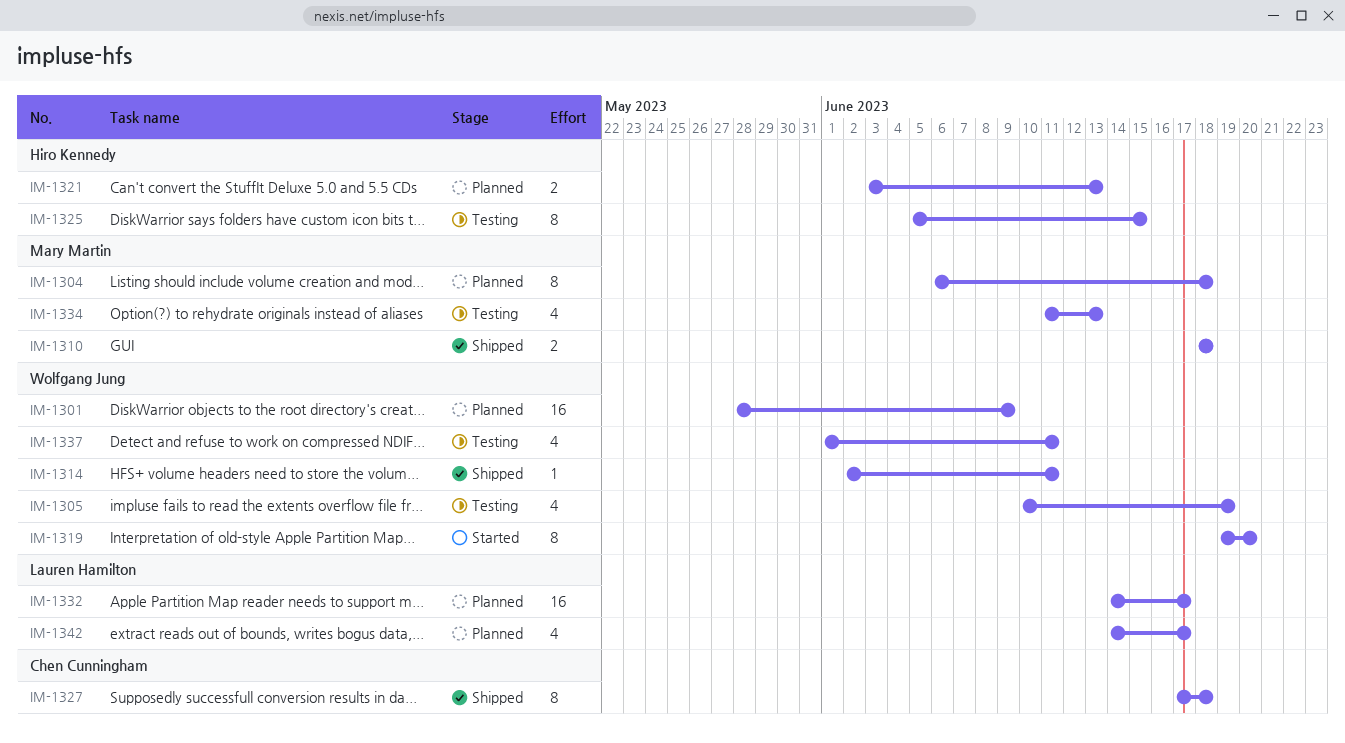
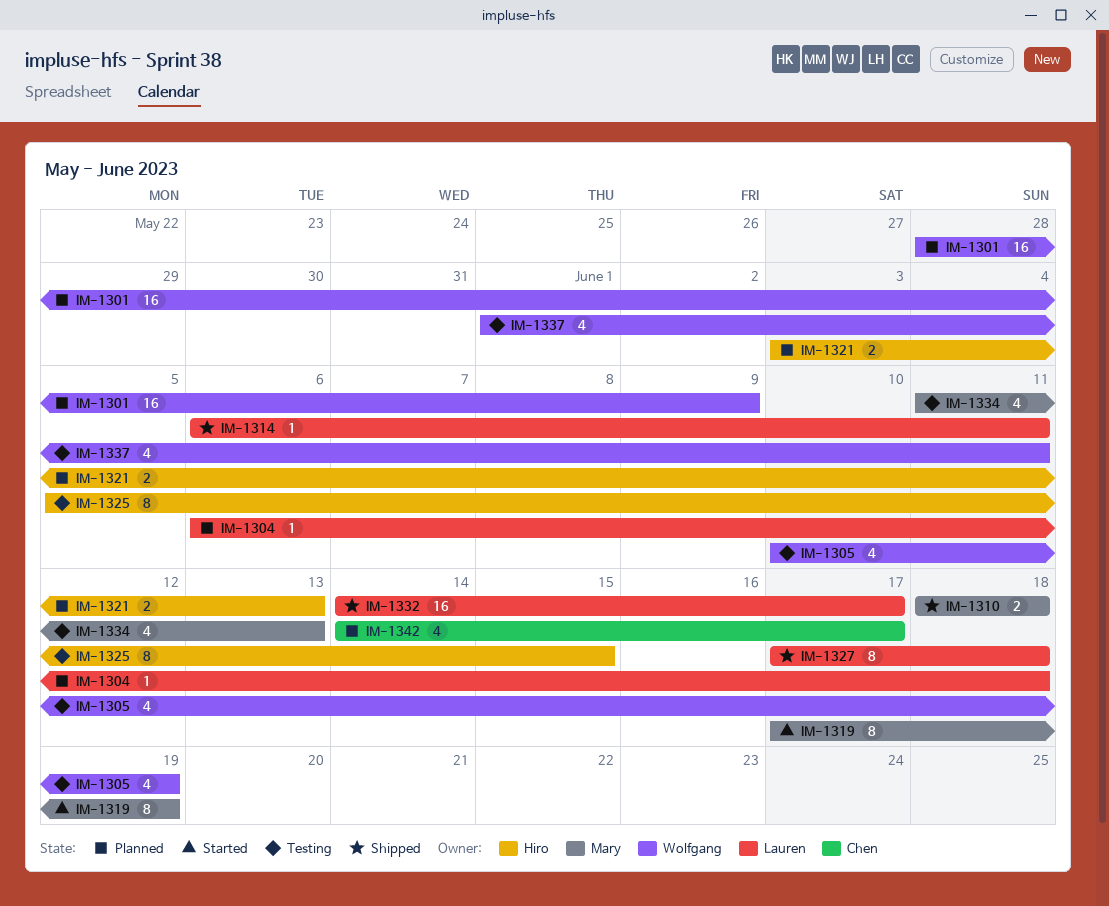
IM-1304, owner: Mary Martin -> Lauren Hamilton
IM-1304, estimate: 8 -> 1
IM-1314, owner: Wolfgang Jung -> Lauren Hamilton
IM-1314, start: Jun 2 -> Jun 6
IM-1319, owner: Wolfgang Jung -> Mary Martin
IM-1319, start: Jun 19 -> Jun 17
IM-1319, due: Jun 20 -> Jun 19
IM-1327, owner: Chen Cunningham -> Lauren Hamilton
IM-1332, status: Planned -> Shipped
IM-1342, owner: Lauren Hamilton -> Chen Cunningham

